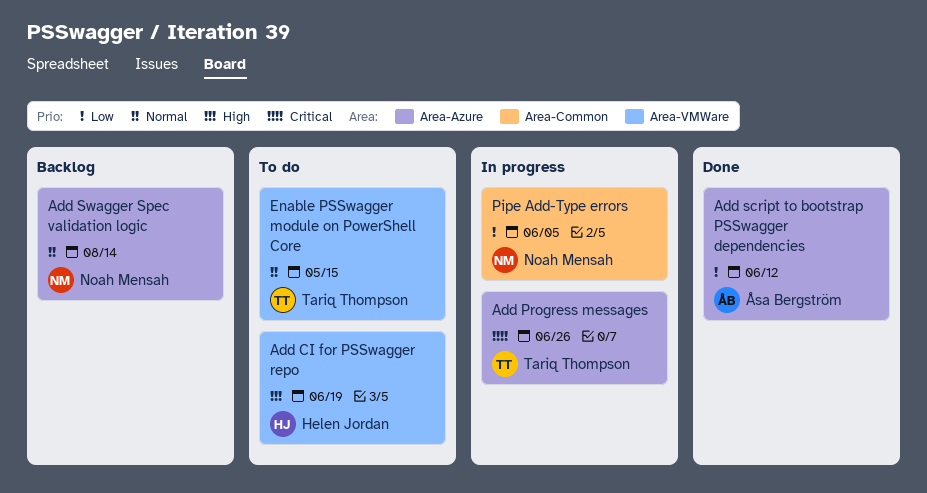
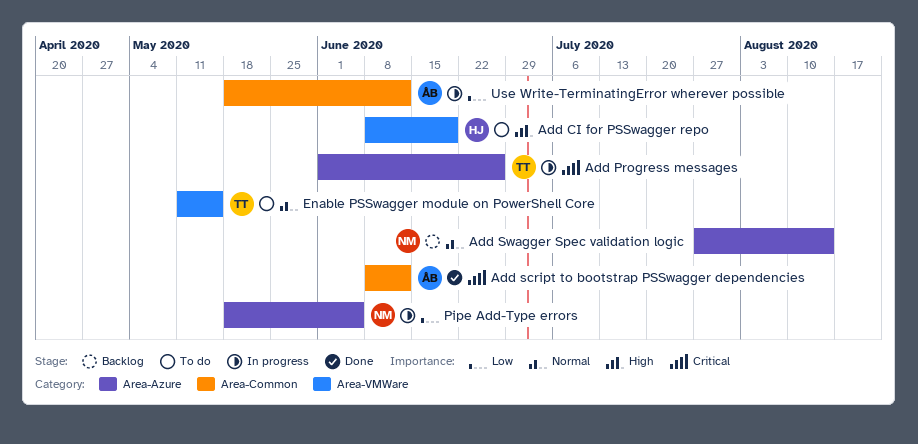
Add script to bootstrap PSSwagger dependencies, priority: Low -> Critical
Add script to bootstrap PSSwagger dependencies, label: Area-Azure -> Area-Common
Pipe Add-Type errors, label: Area-Common -> Area-Azure
Use Write-TerminatingError wherever possible: none -> present

